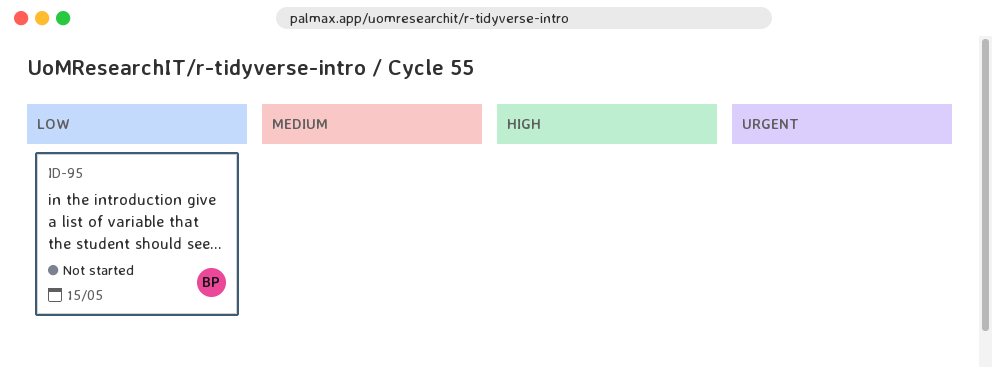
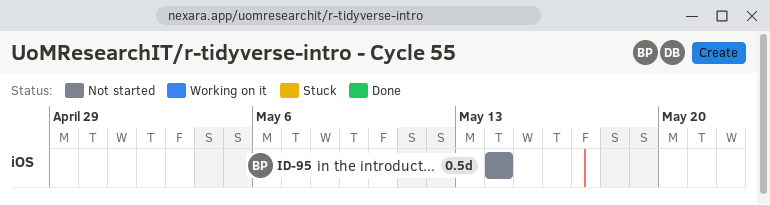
ID-95, due: May 15 -> May 14

